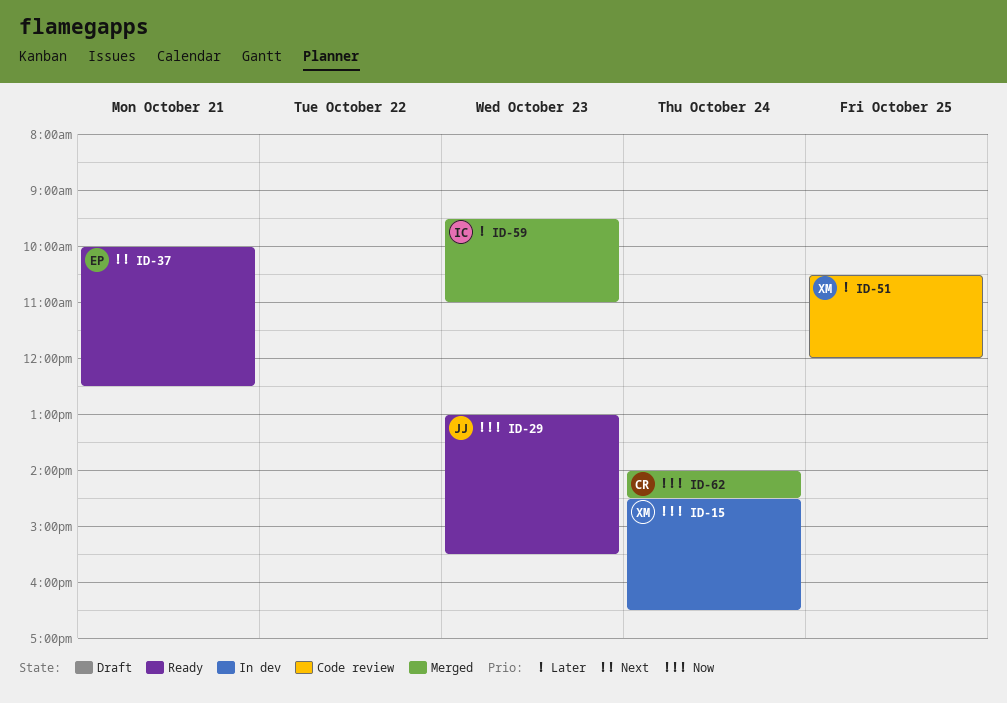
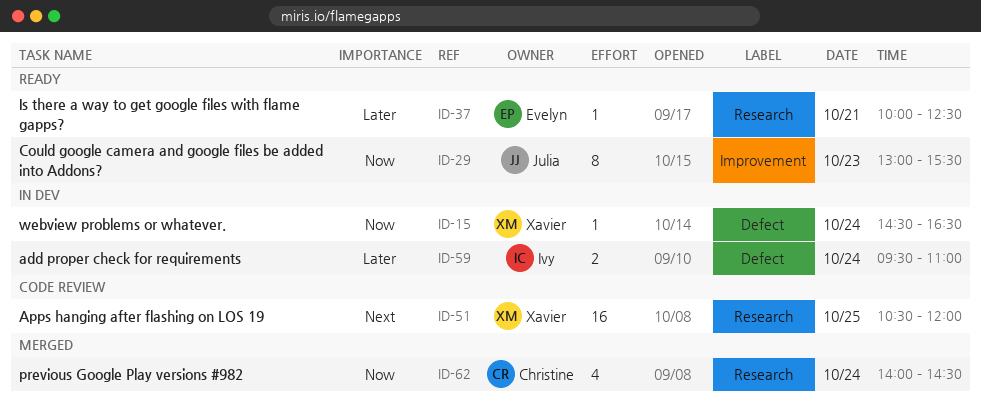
ID-37, priority: Next -> Later
ID-51, priority: Later -> Next
ID-59, status: Merged -> In dev
ID-59, day: Oct 23 -> Oct 24

